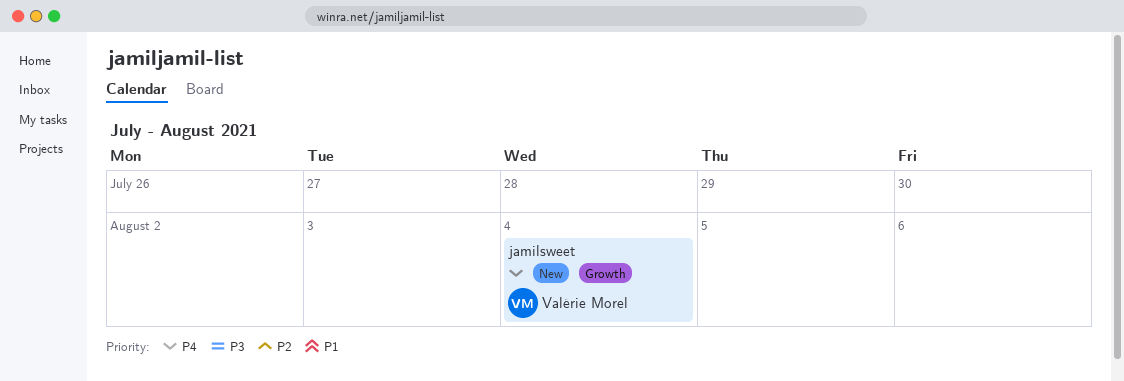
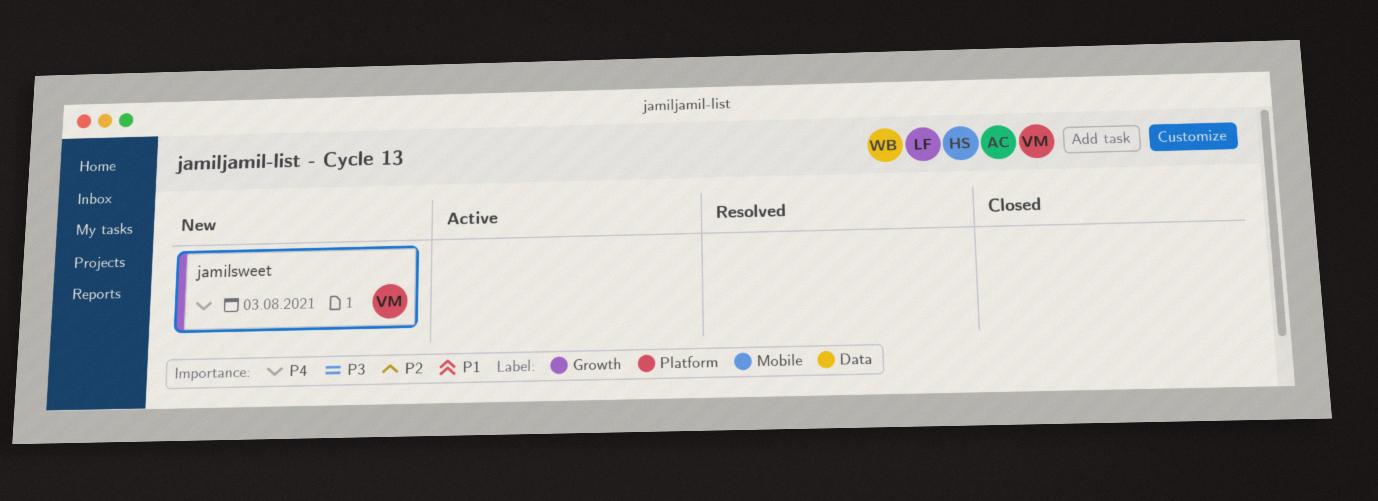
jamilsweet, due: Aug 4 -> Aug 3

